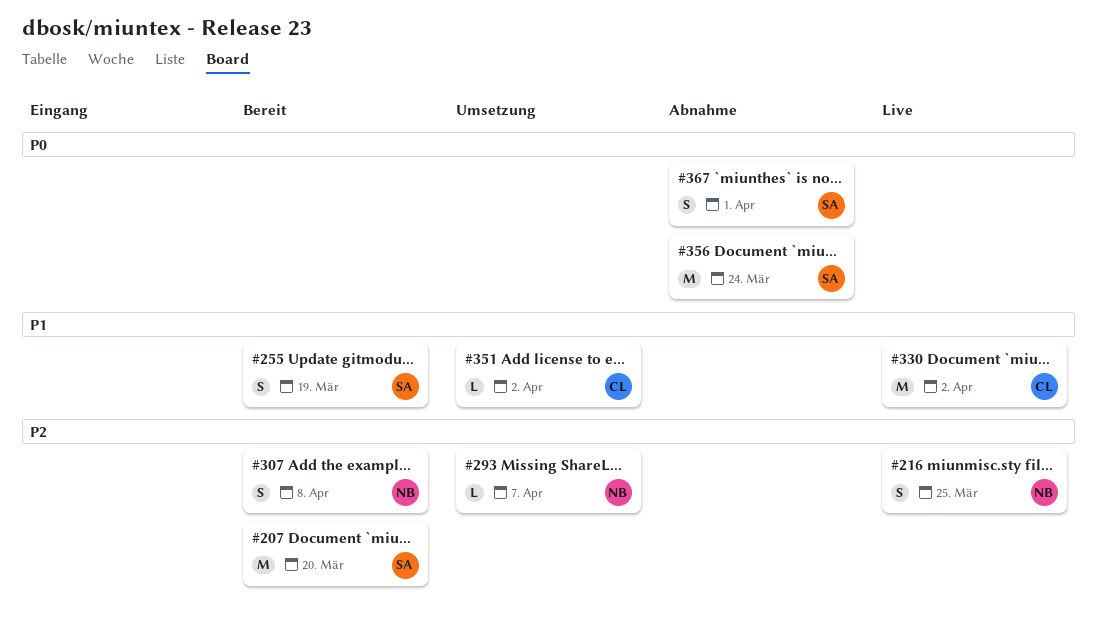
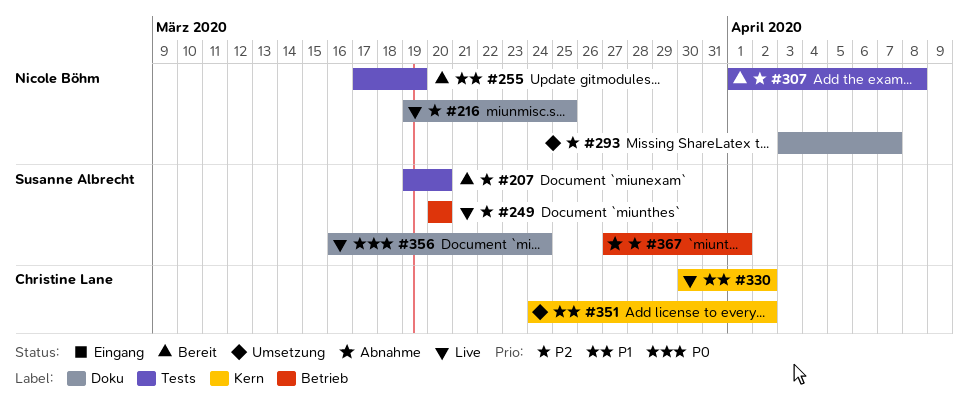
#249: none -> present
#255, owner: Susanne Albrecht -> Nicole Böhm
#356, status: Abnahme -> Live
#367, priority: P0 -> P2

